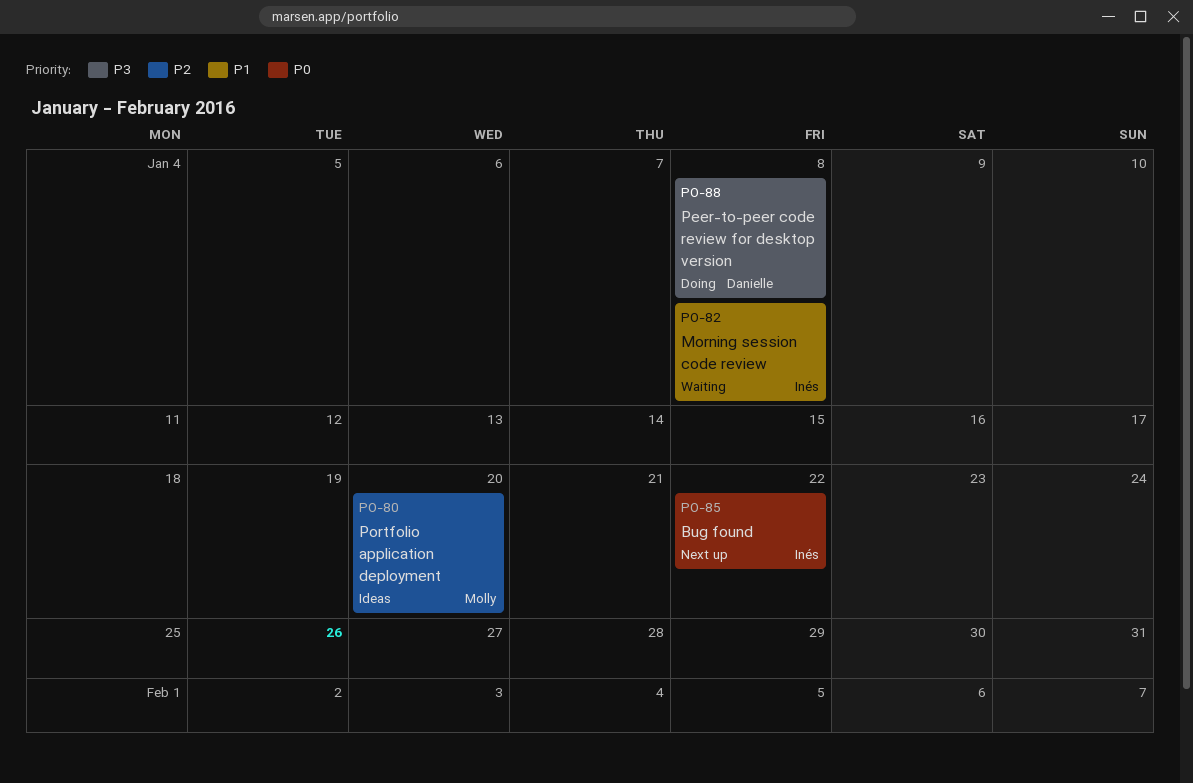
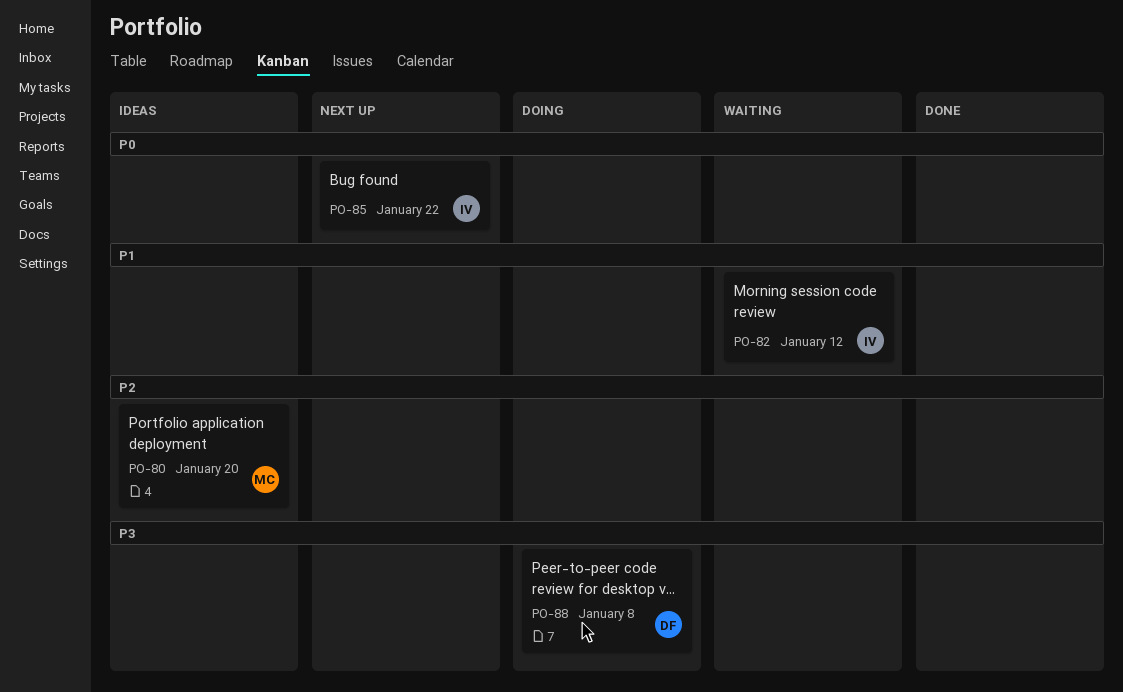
PO-82, due: Jan 8 -> Jan 12

